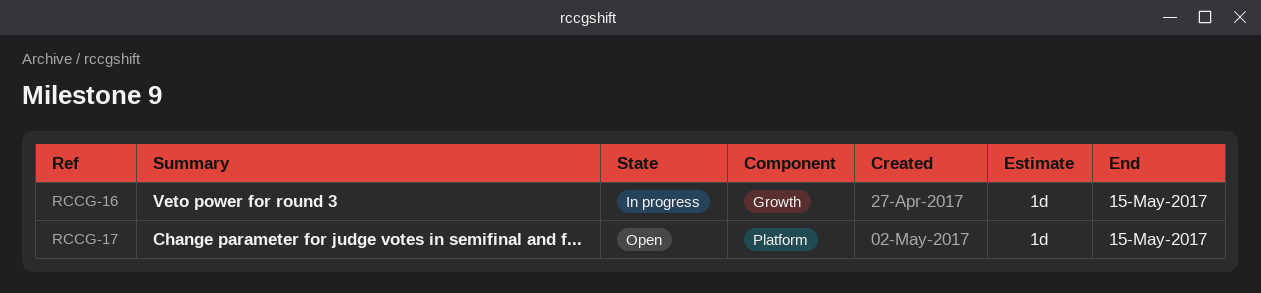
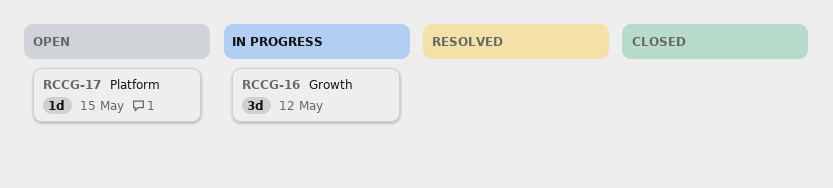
RCCG-16, estimate: 1d -> 3d
RCCG-16, due: May 15 -> May 12

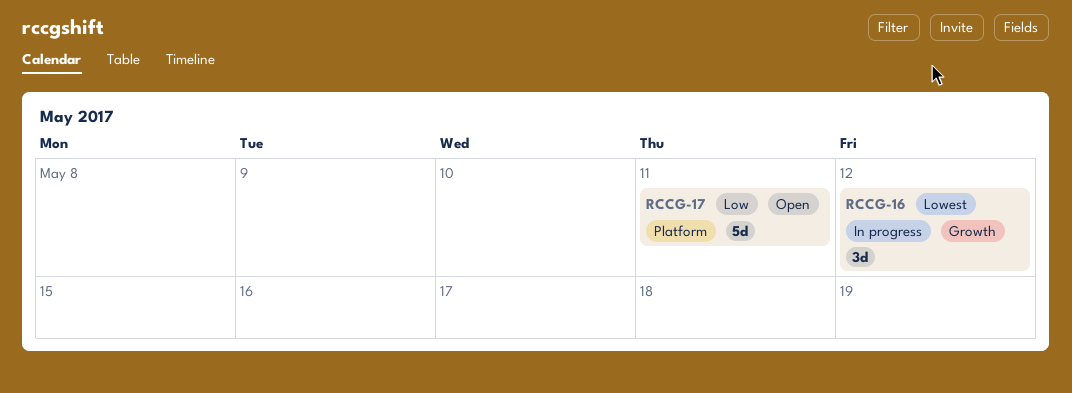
RCCG-17, estimate: 1d -> 5d
RCCG-17, due: May 15 -> May 11

